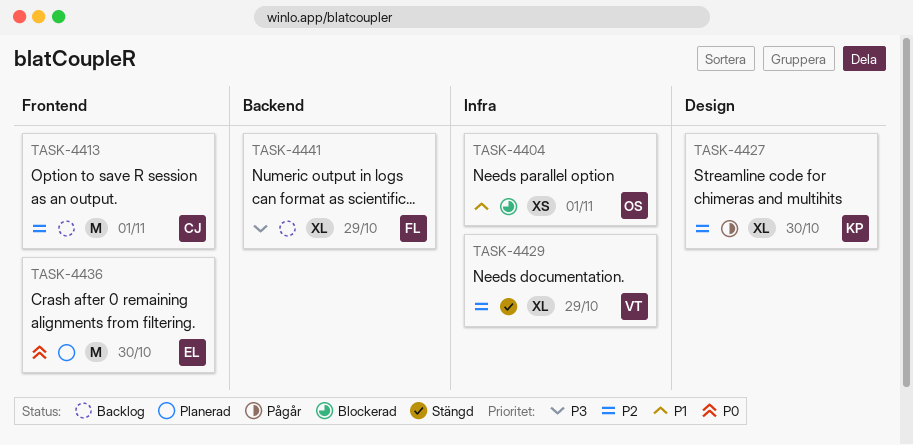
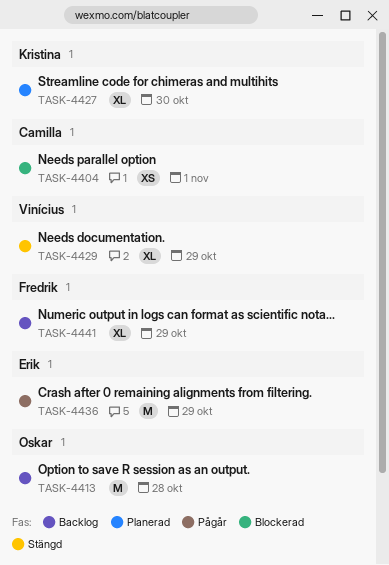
TASK-4404, owner: Oskar -> Camilla
TASK-4413, owner: Camilla -> Oskar
TASK-4413, due: Nov 1 -> Oct 28
TASK-4427, status: Pågår -> Planerad
TASK-4436, status: Planerad -> Pågår
TASK-4436, due: Oct 30 -> Oct 29

